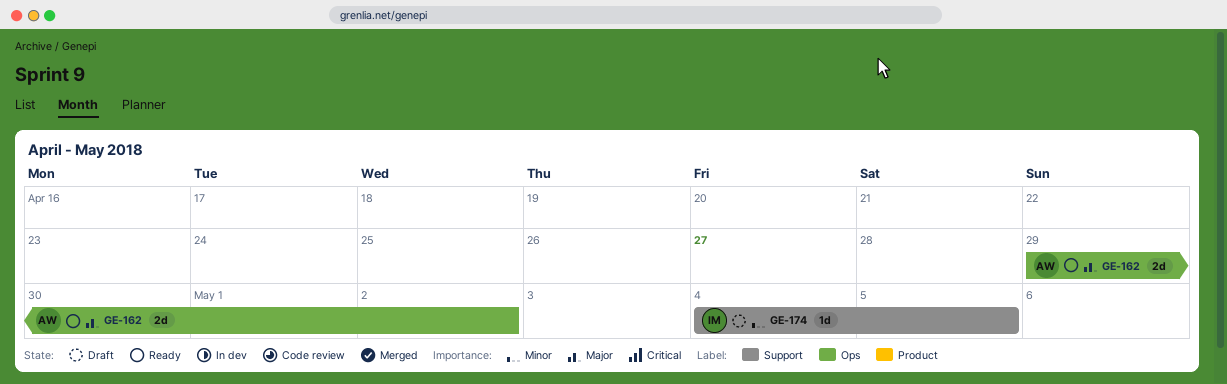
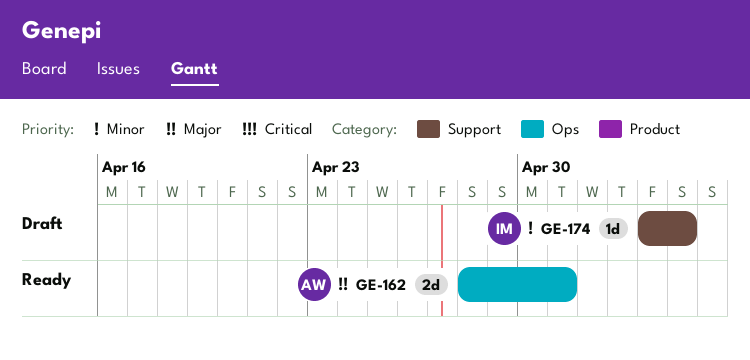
GE-162, start: Apr 29 -> Apr 28
GE-162, due: May 2 -> May 1

